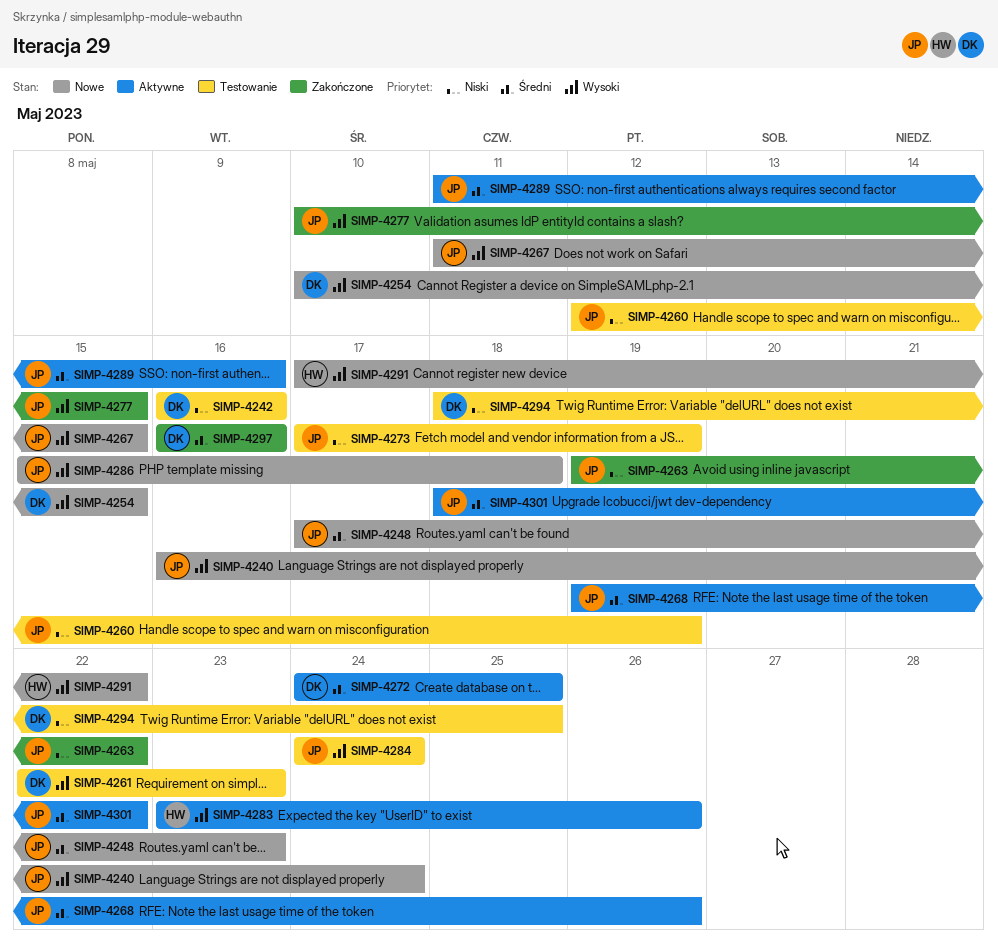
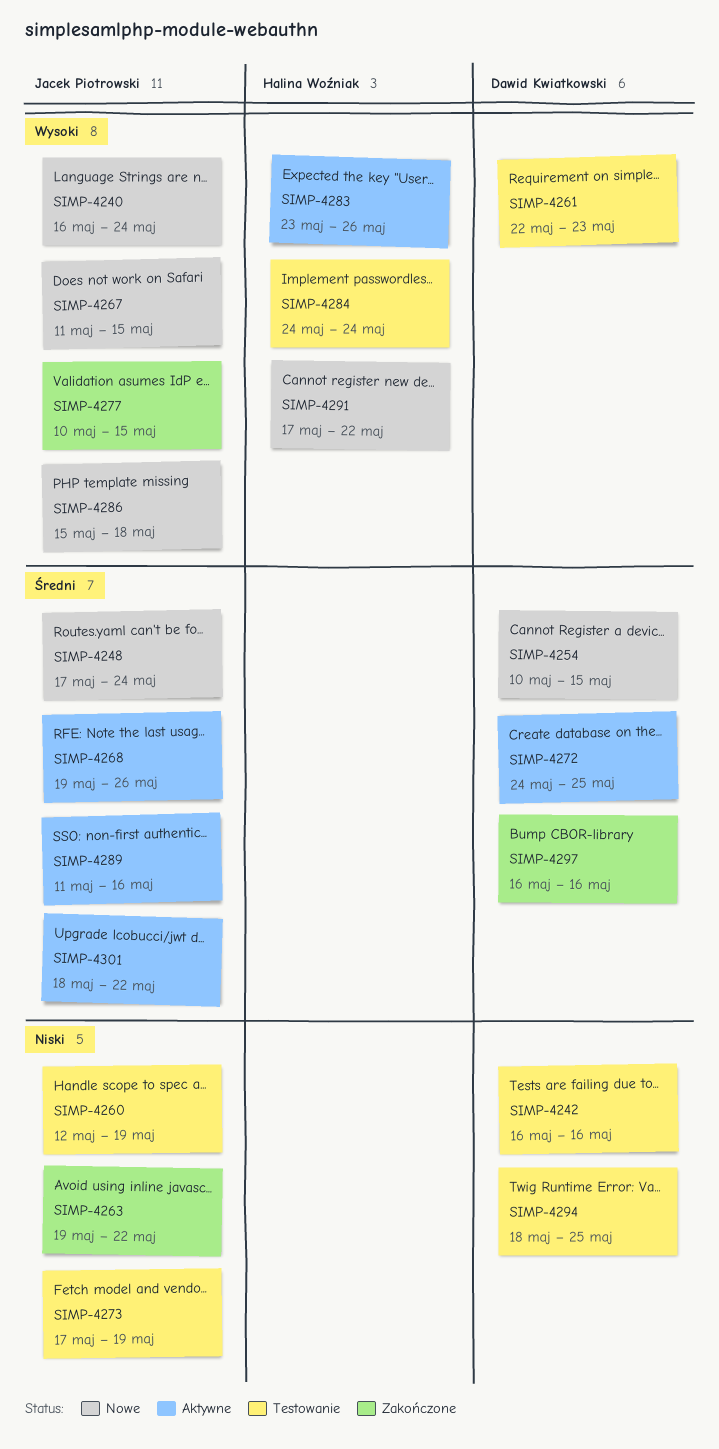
SIMP-4248, due: May 23 -> May 24
SIMP-4254, priority: Wysoki -> Średni
SIMP-4284, owner: Jacek Piotrowski -> Halina Woźniak

